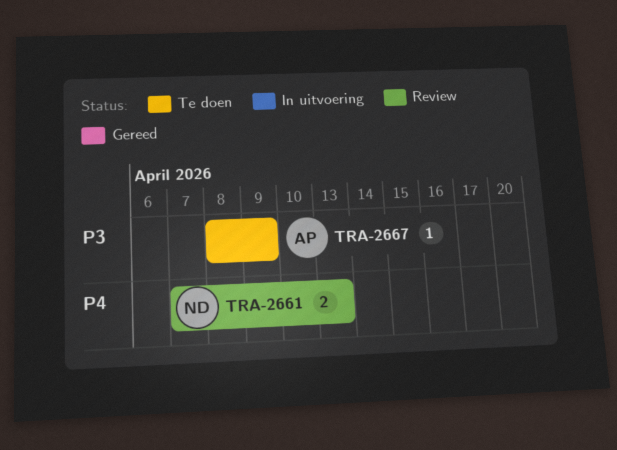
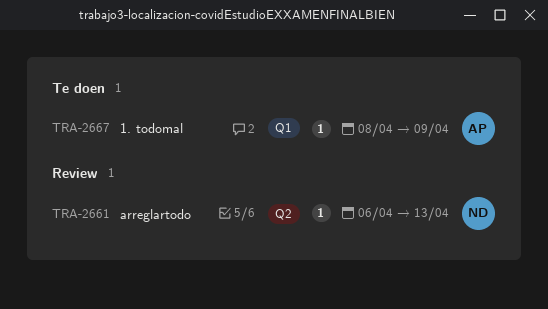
TRA-2661, estimate: 2 -> 1
TRA-2661, start: Apr 7 -> Apr 6

